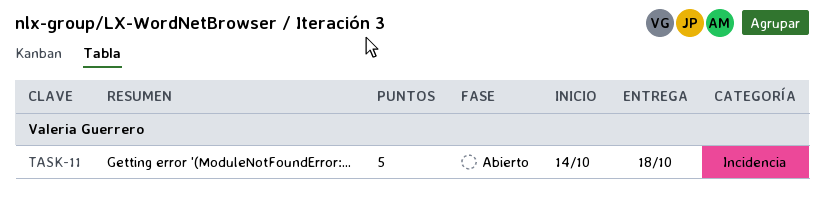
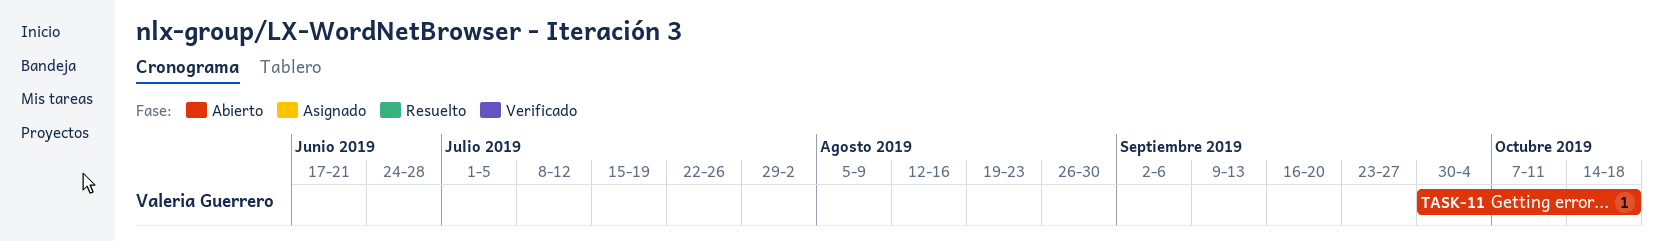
TASK-11, estimate: 5 -> 1
TASK-11, start: Oct 14 -> Sep 30

